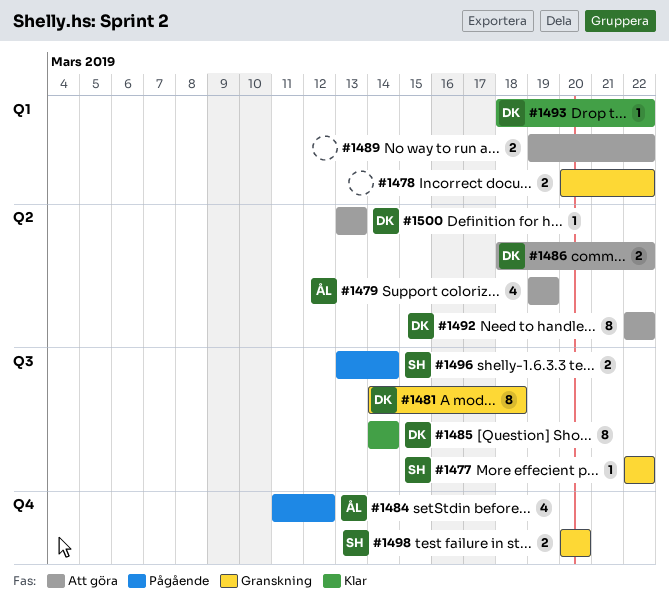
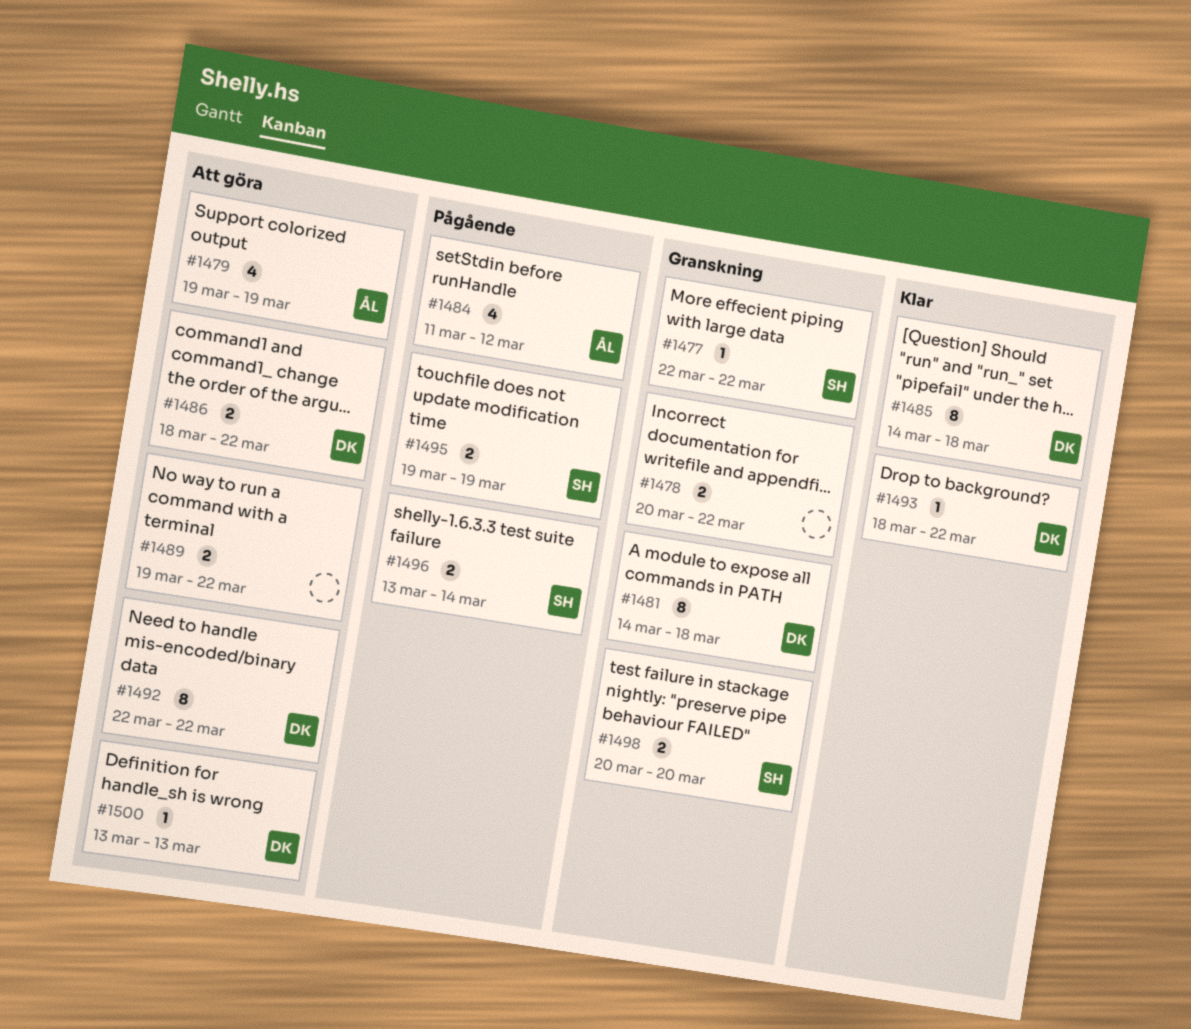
#1485, due: Mar 14 -> Mar 18
#1495: none -> present

